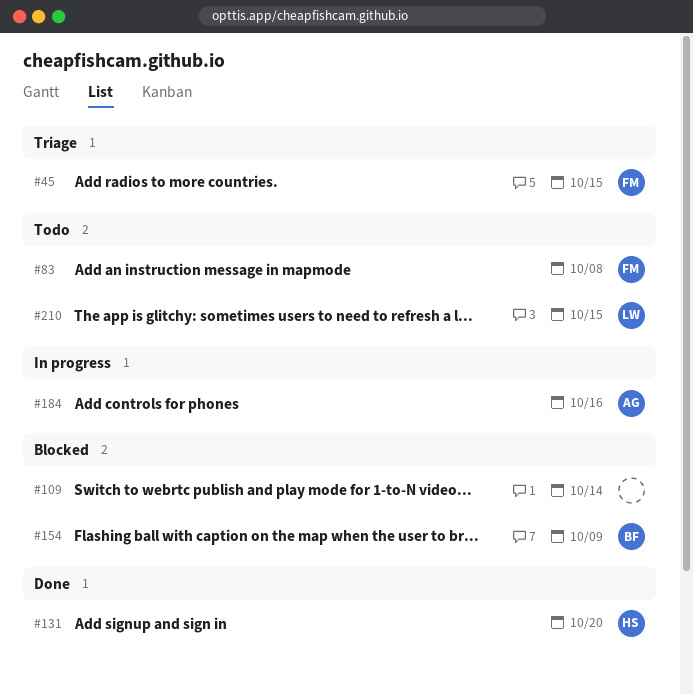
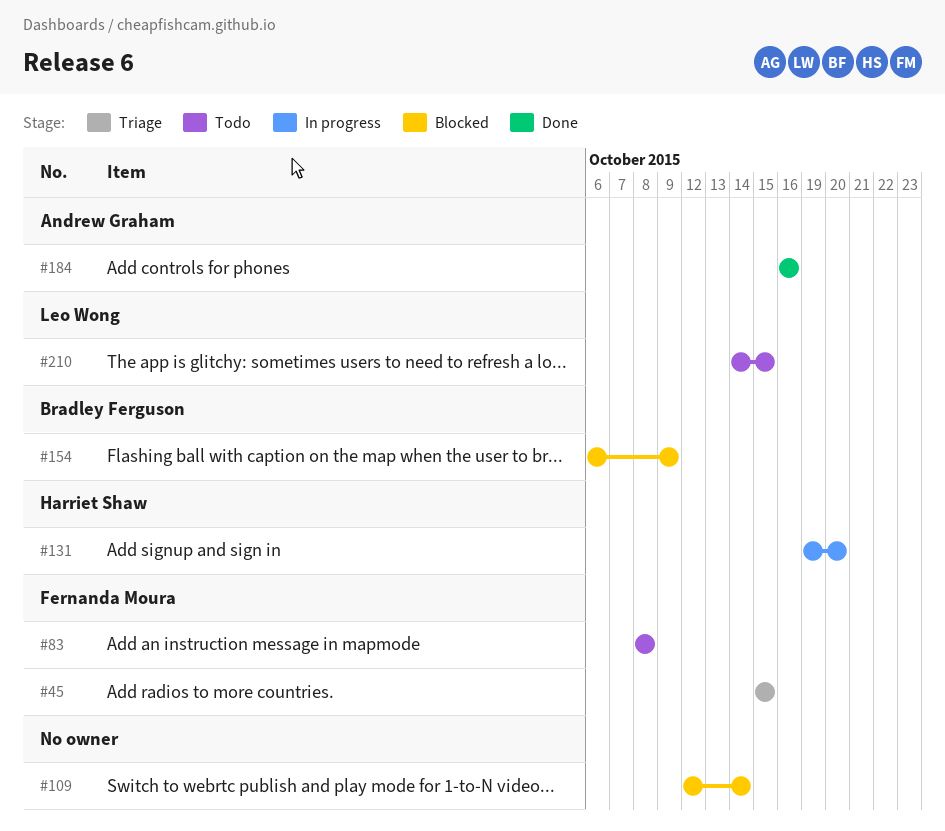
#131, status: Done -> In progress
#184, status: In progress -> Done

